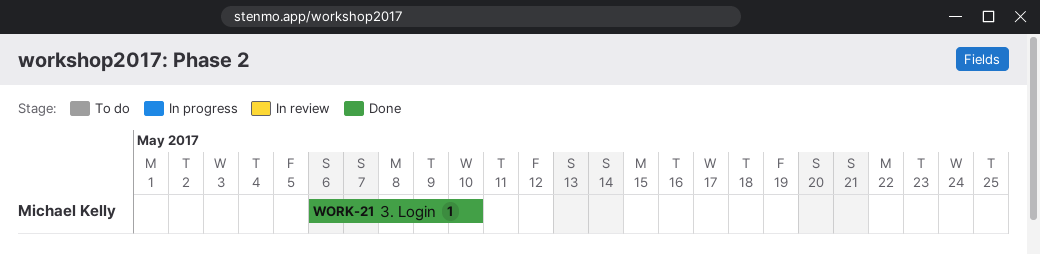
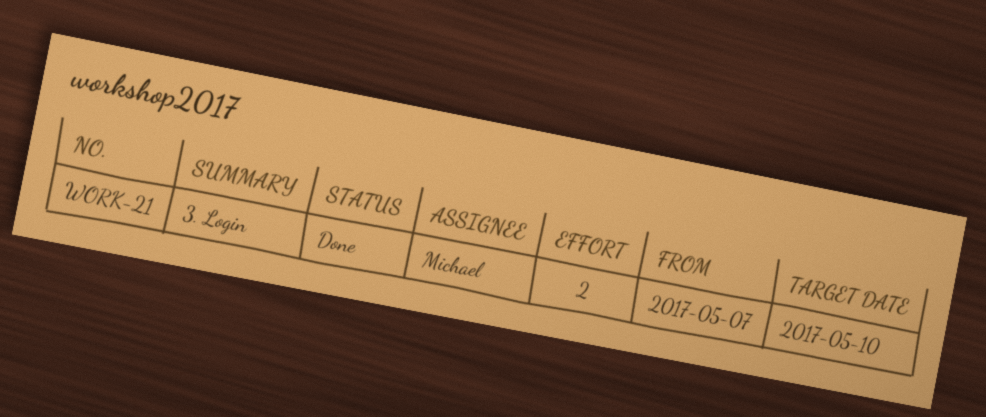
WORK-21, estimate: 1 -> 2
WORK-21, start: May 6 -> May 7

